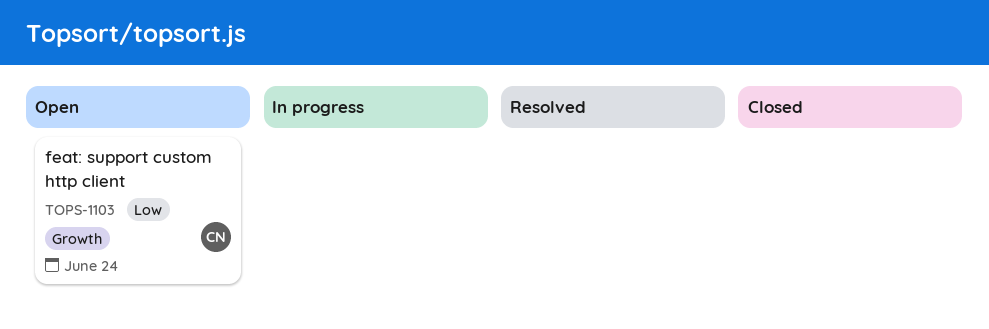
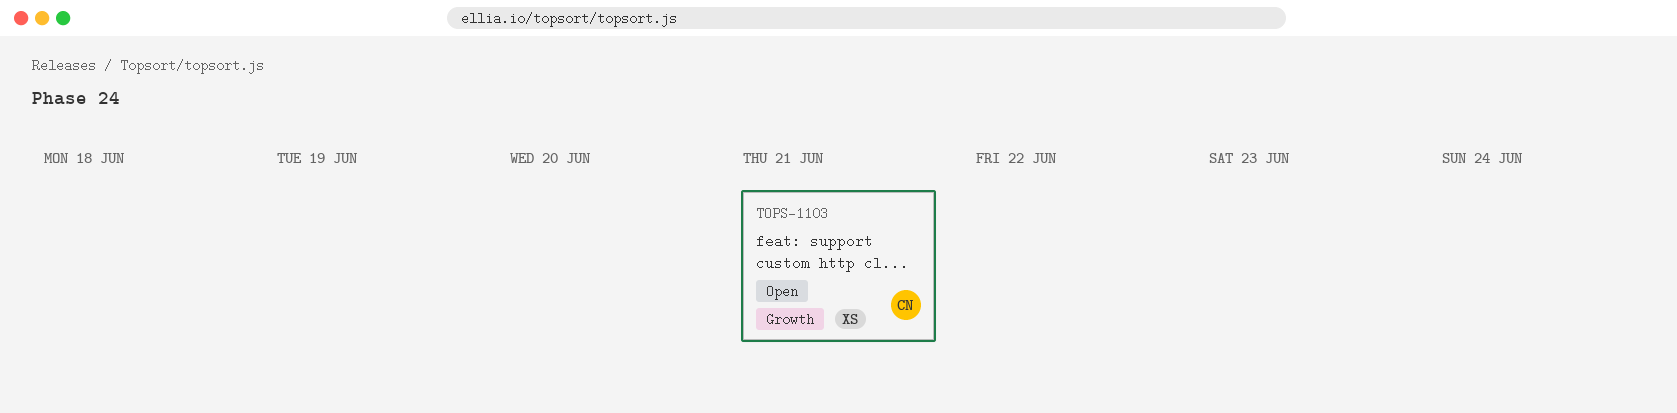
TOPS-1103, due: Jun 24 -> Jun 21

